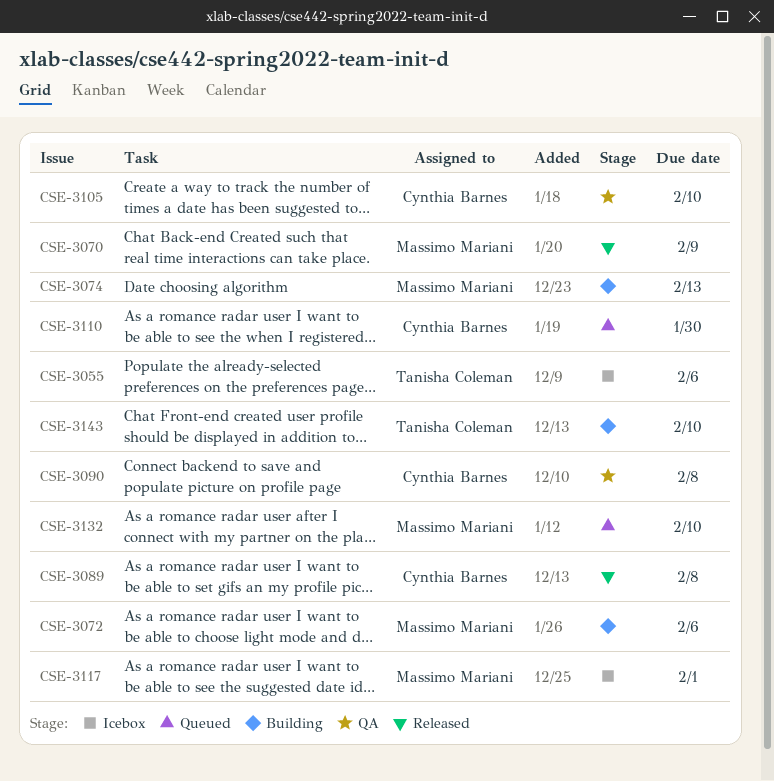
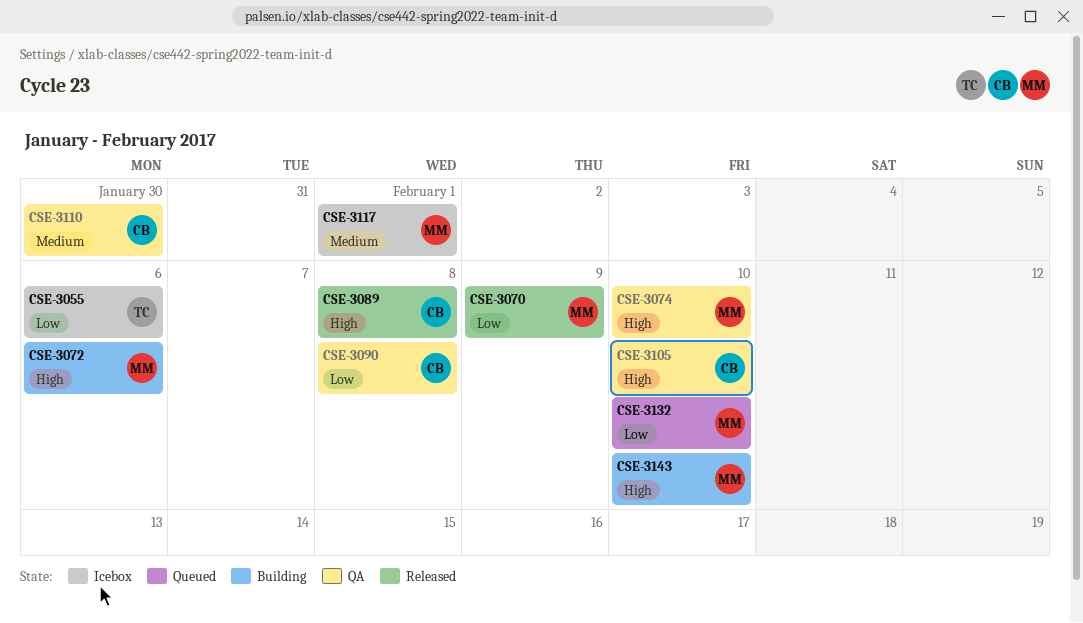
CSE-3074, status: Building -> QA
CSE-3074, due: Feb 13 -> Feb 10
CSE-3110, status: Queued -> QA
CSE-3143, owner: Tanisha Coleman -> Massimo Mariani

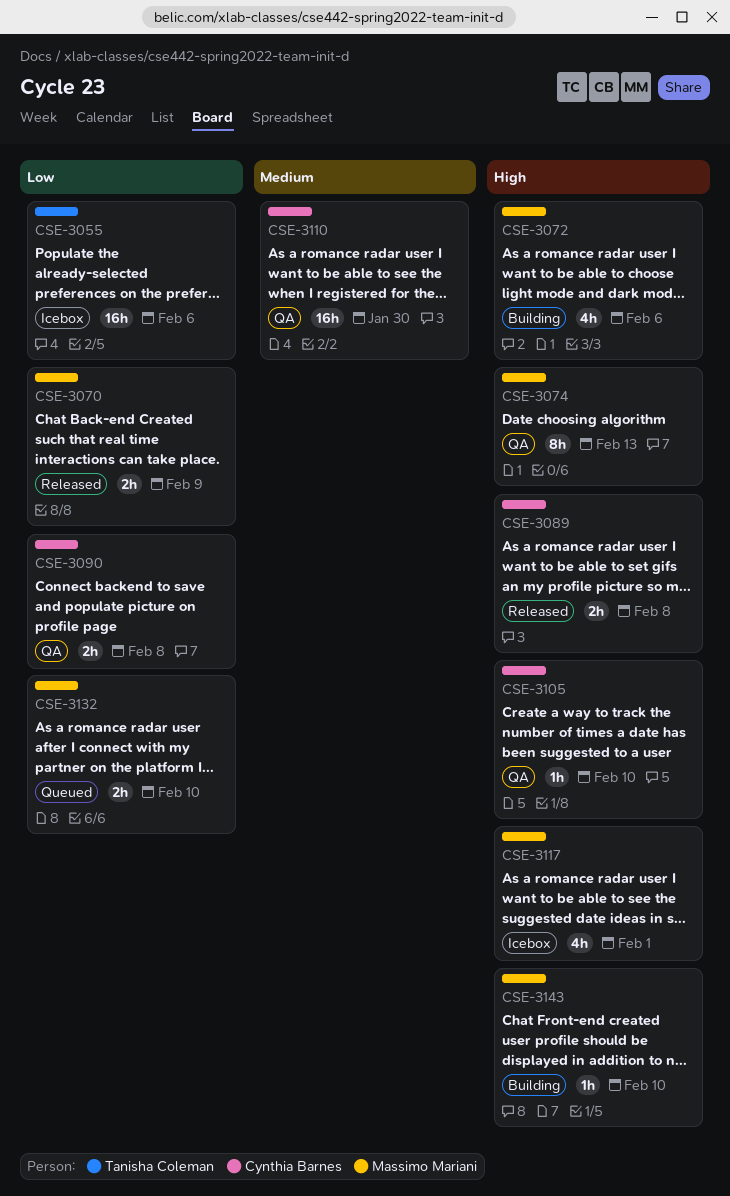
CSE-3074, due: Feb 10 -> Feb 13
CSE-3117, priority: Medium -> High

